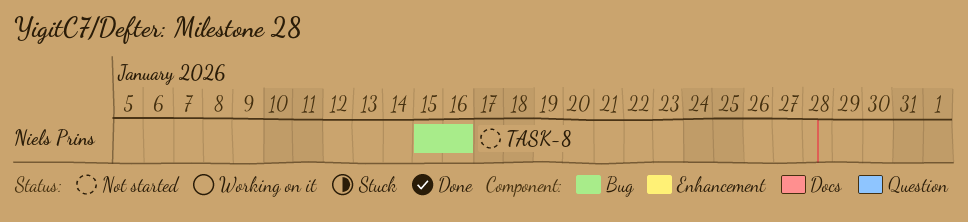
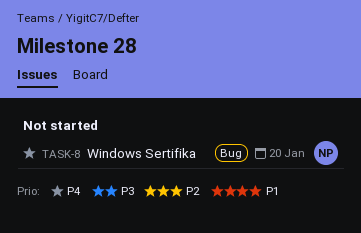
TASK-8, due: Jan 16 -> Jan 20

